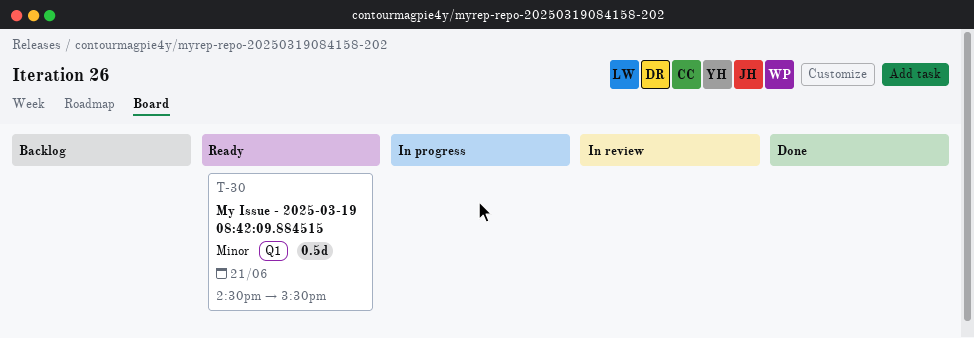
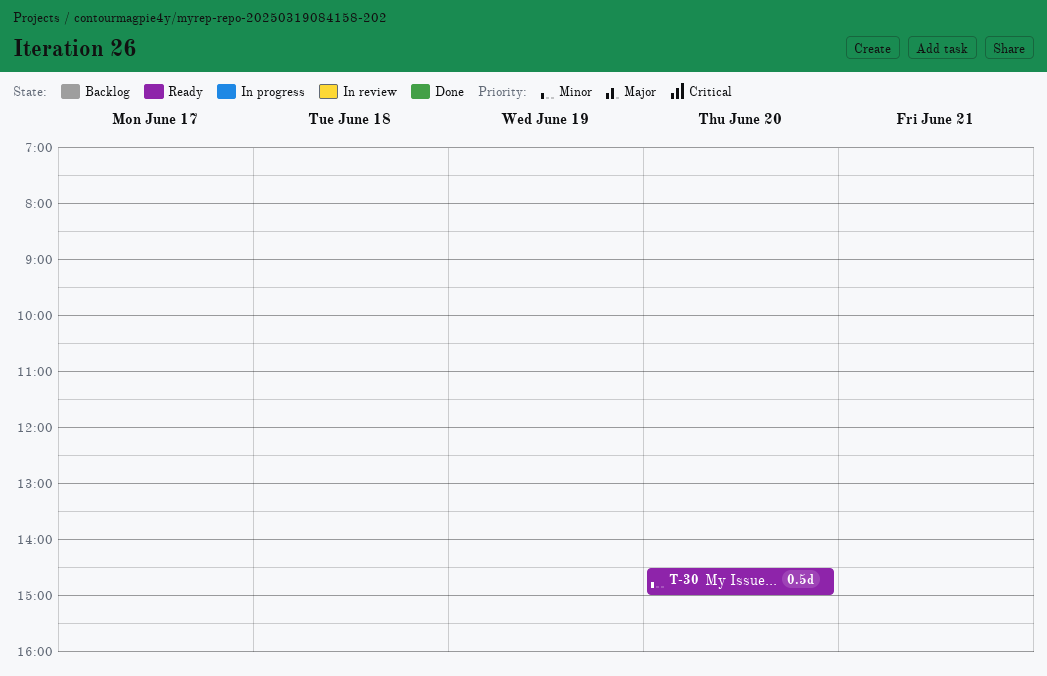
T-30, day: Jun 21 -> Jun 20
T-30, ends: 15:30 -> 15:00

